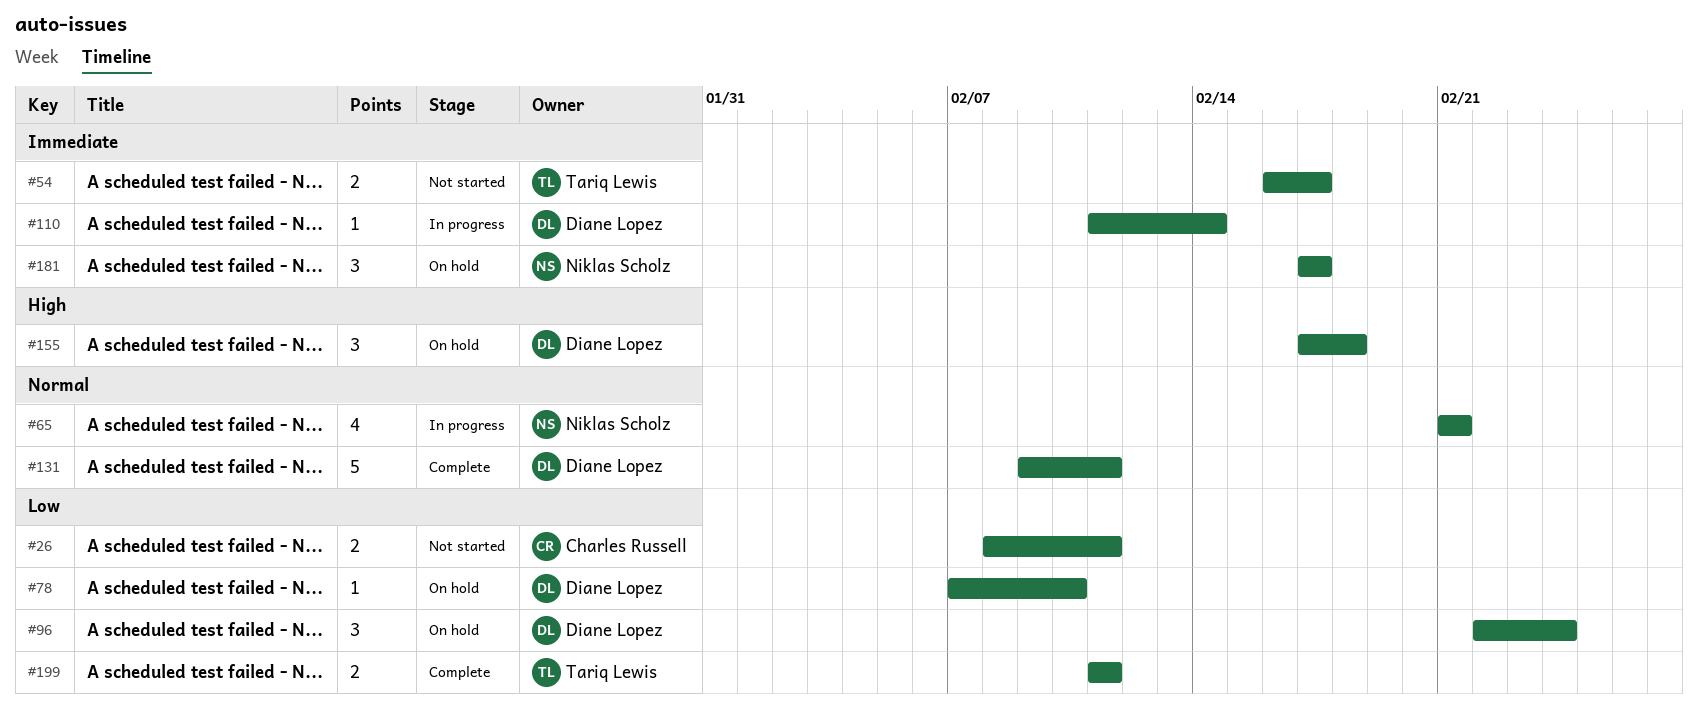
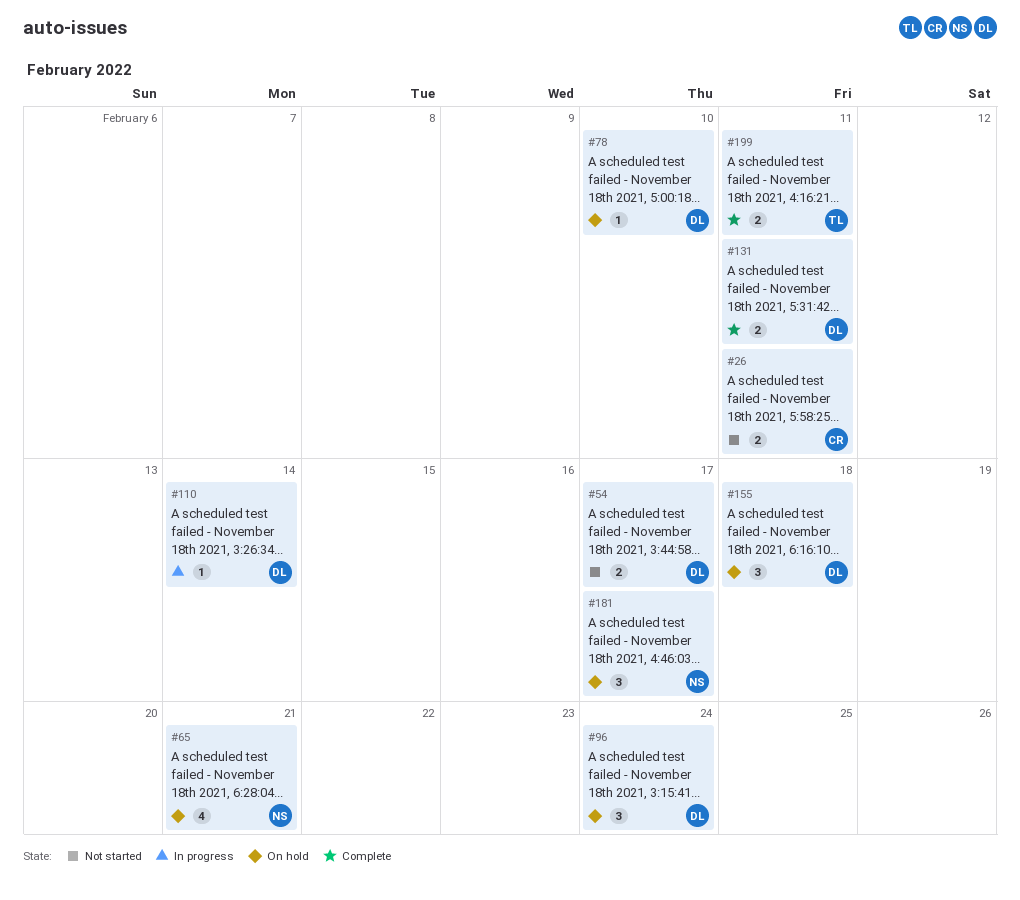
#54, owner: Tariq Lewis -> Diane Lopez
#65, status: In progress -> On hold
#131, estimate: 5 -> 2

